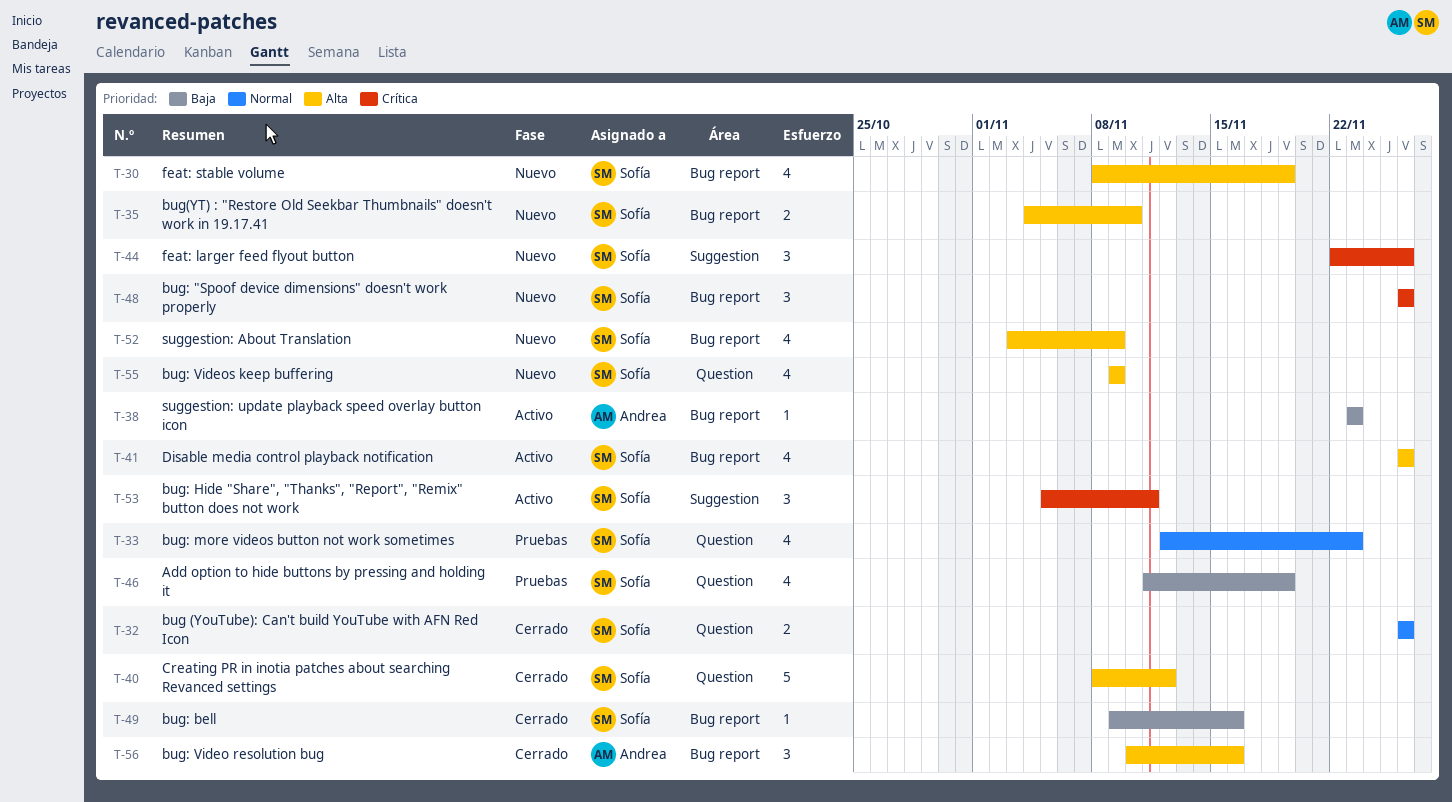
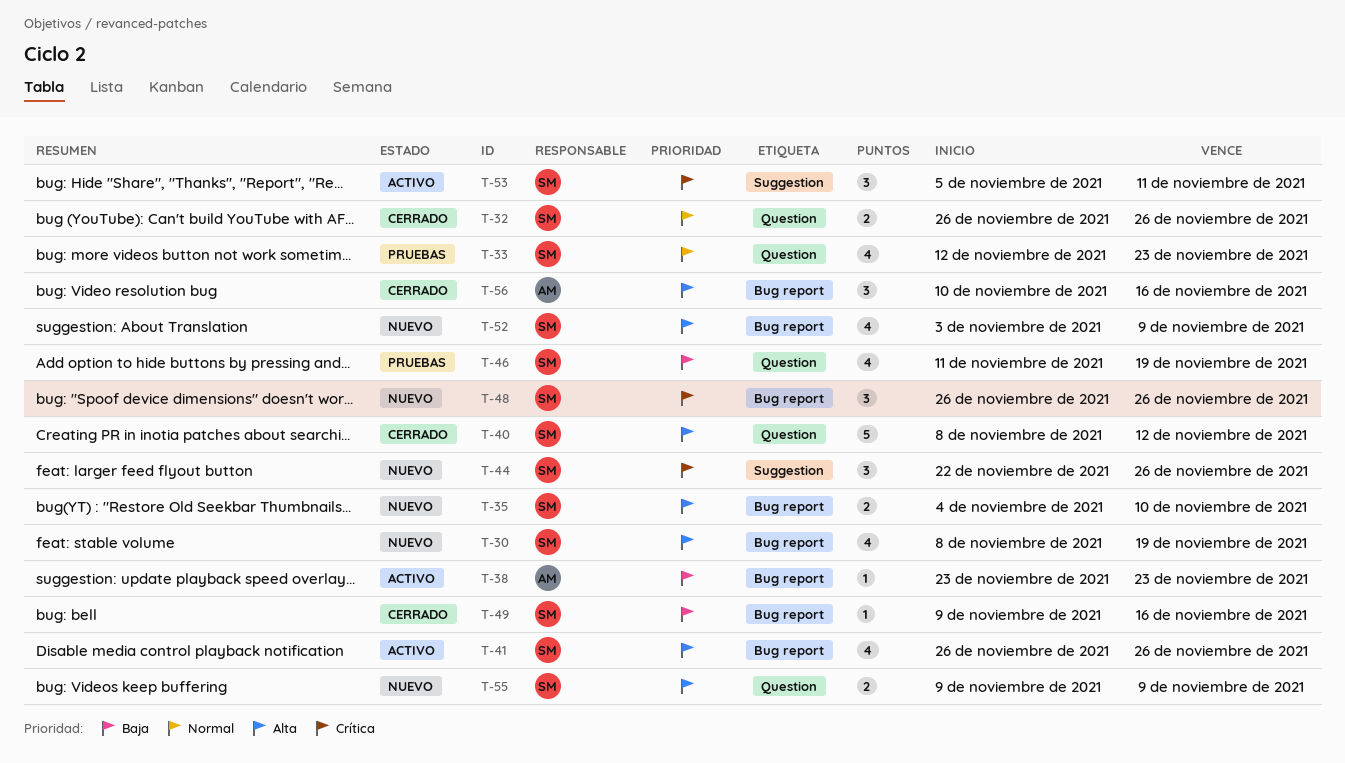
T-55, estimate: 4 -> 2

